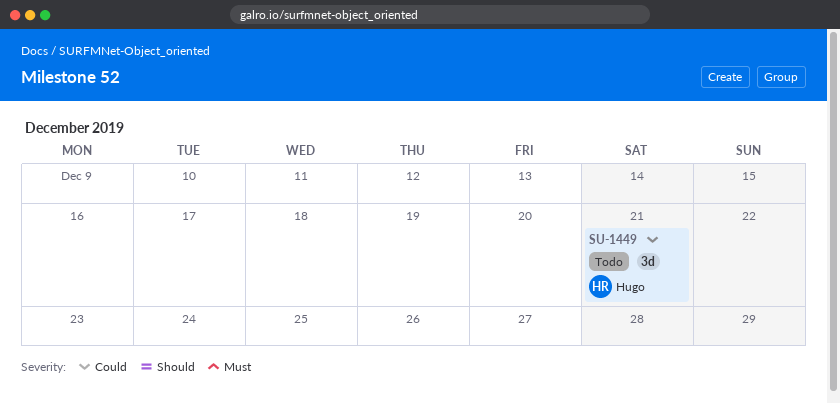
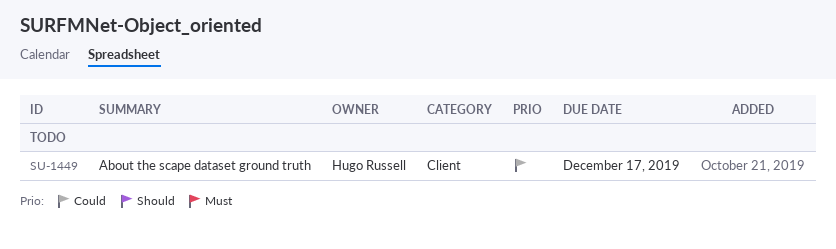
SU-1449, due: Dec 21 -> Dec 17

